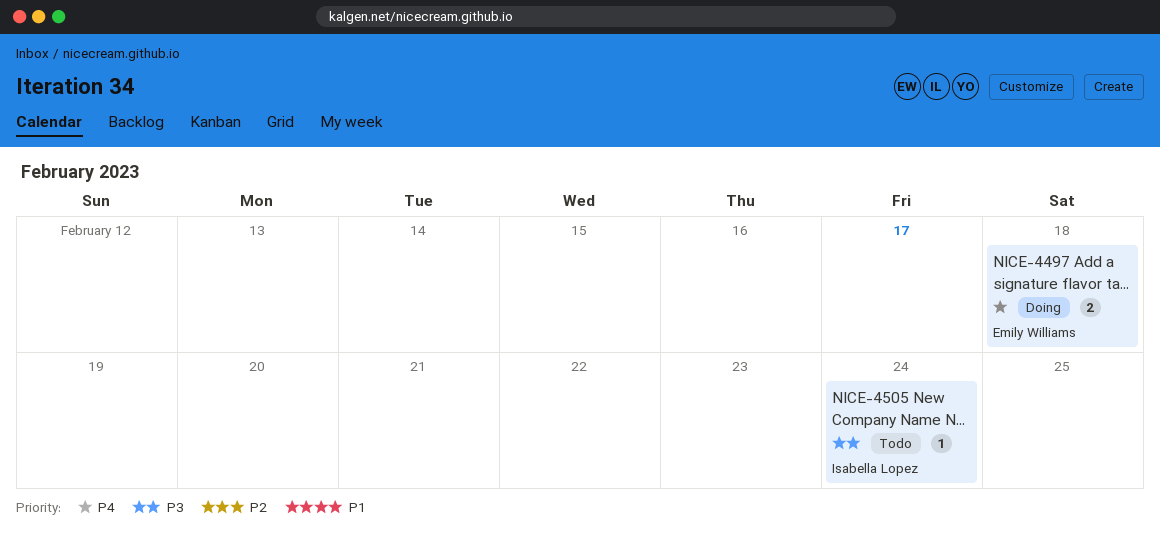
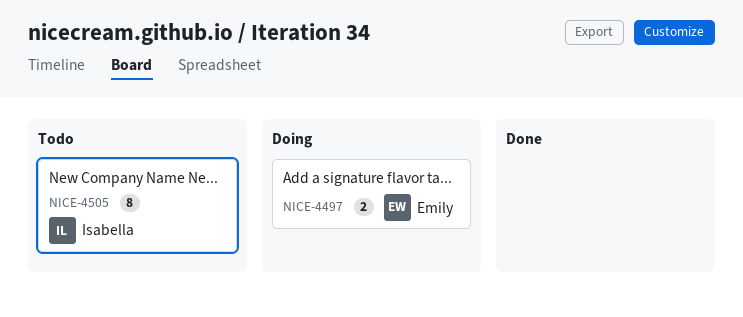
NICE-4505, estimate: 1 -> 8

